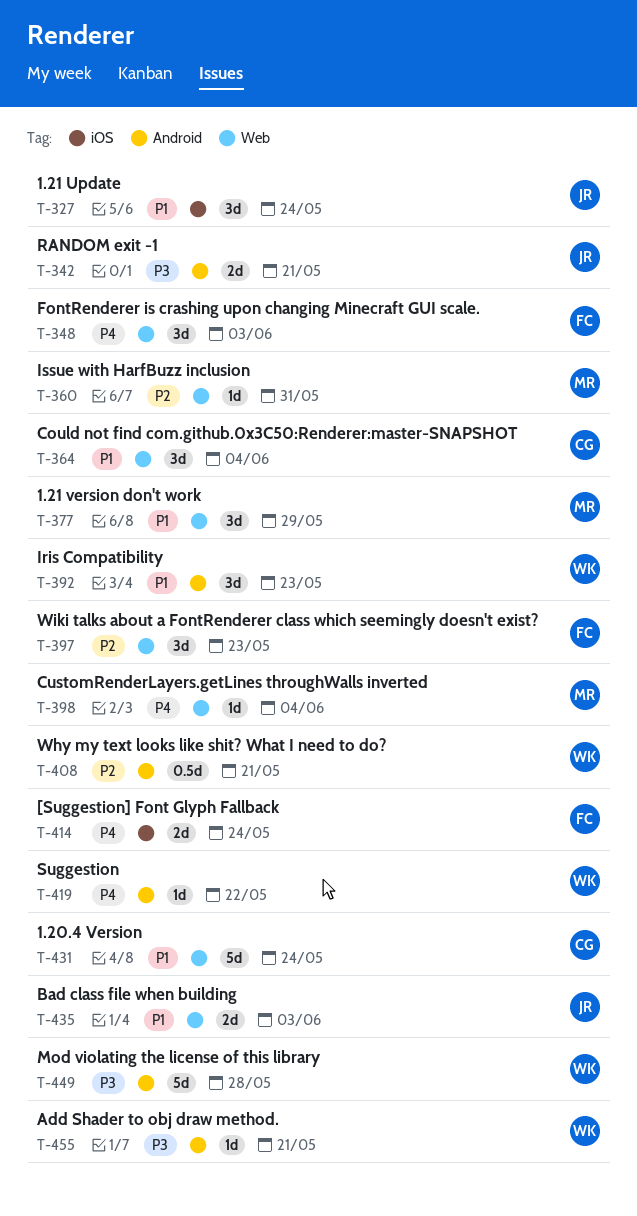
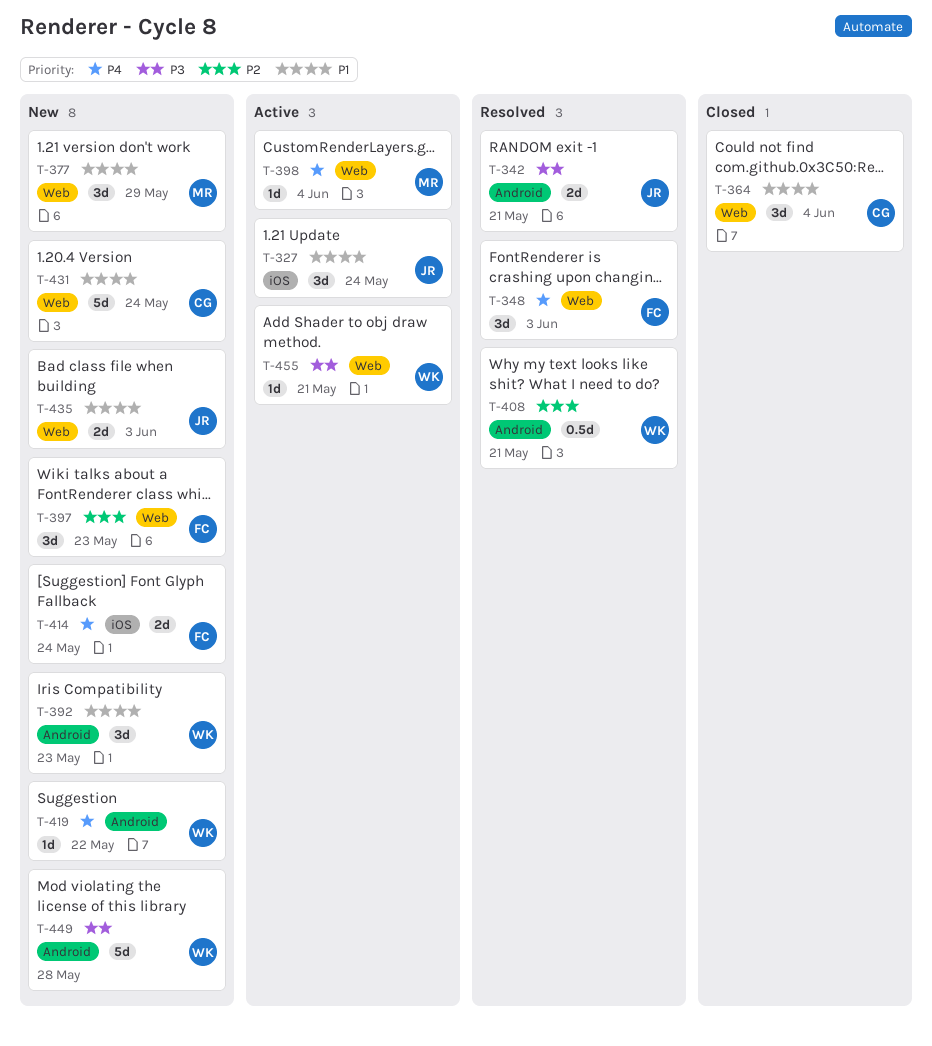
T-360: present -> none
T-455, label: Android -> Web

